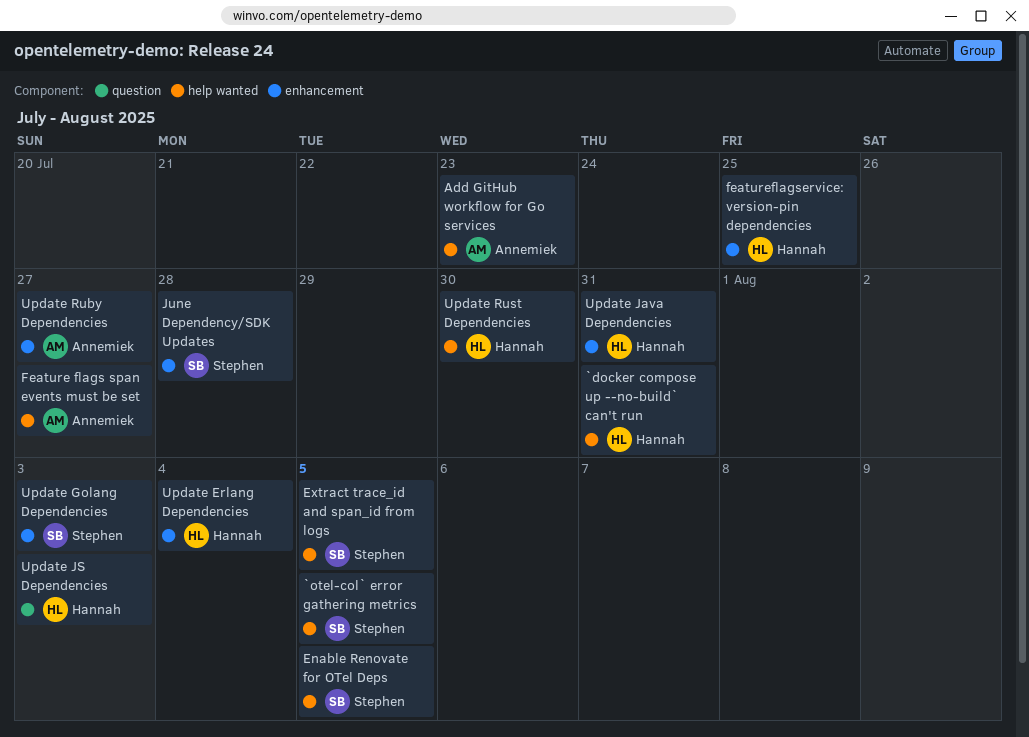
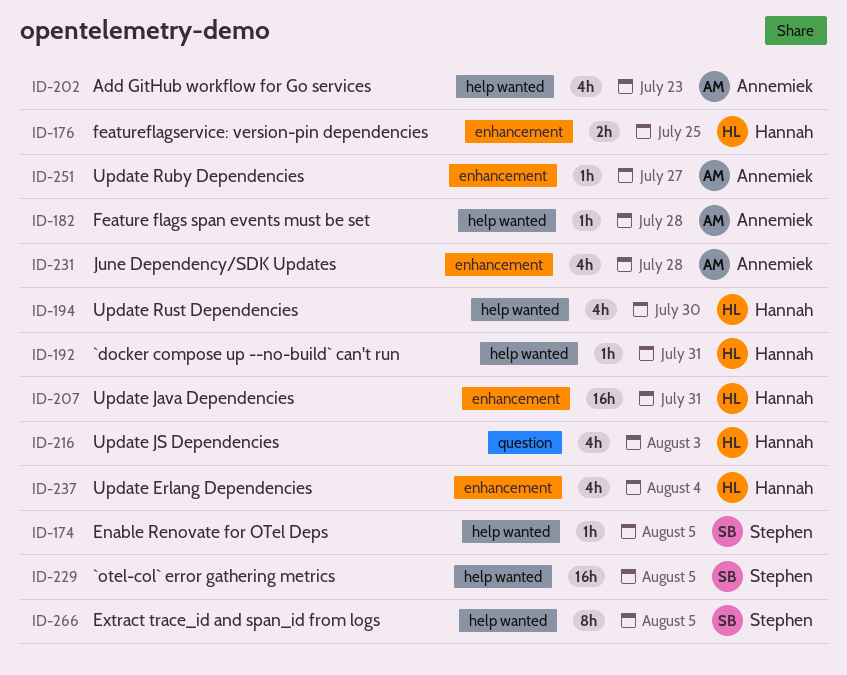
Feature flags span events must be set, due: Jul 27 -> Jul 28
June Dependency/SDK Updates, owner: Stephen -> Annemiek
Update Golang Dependencies: present -> none

